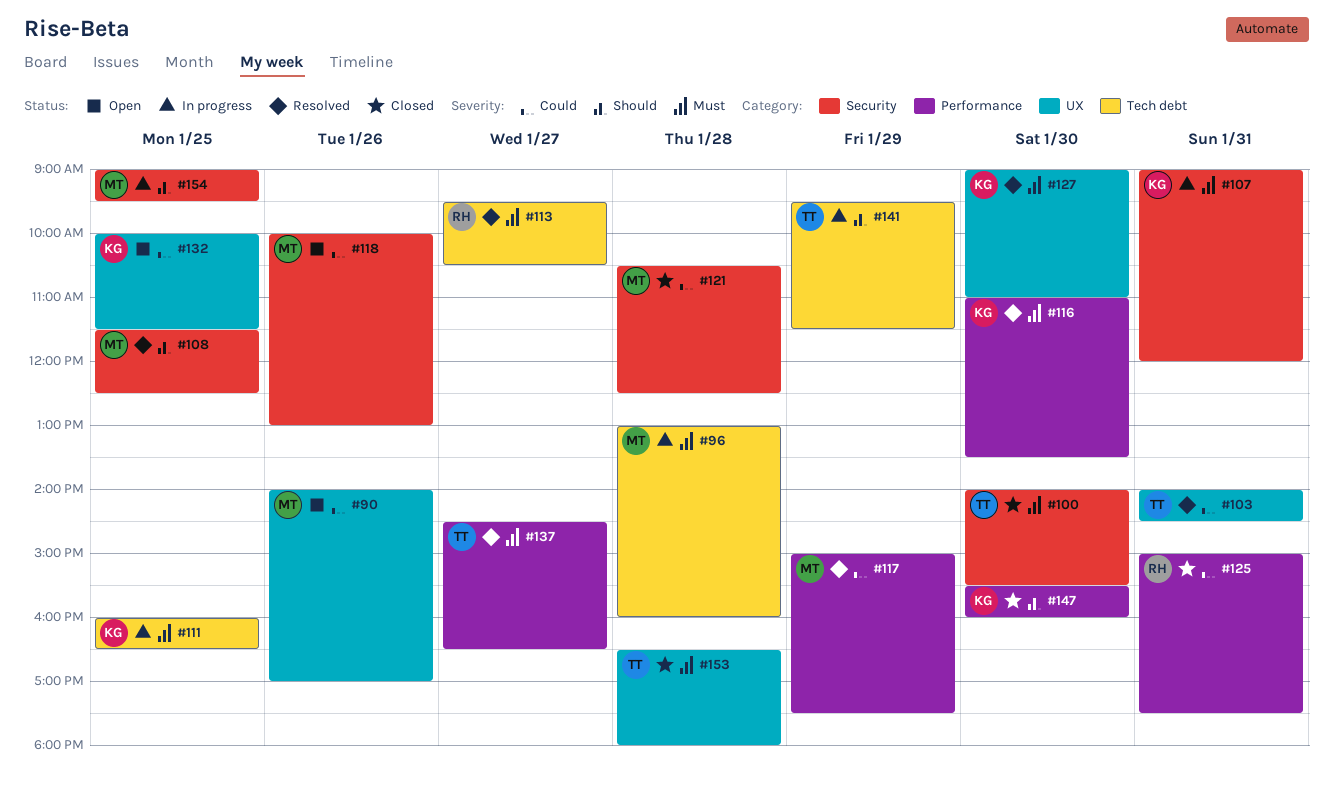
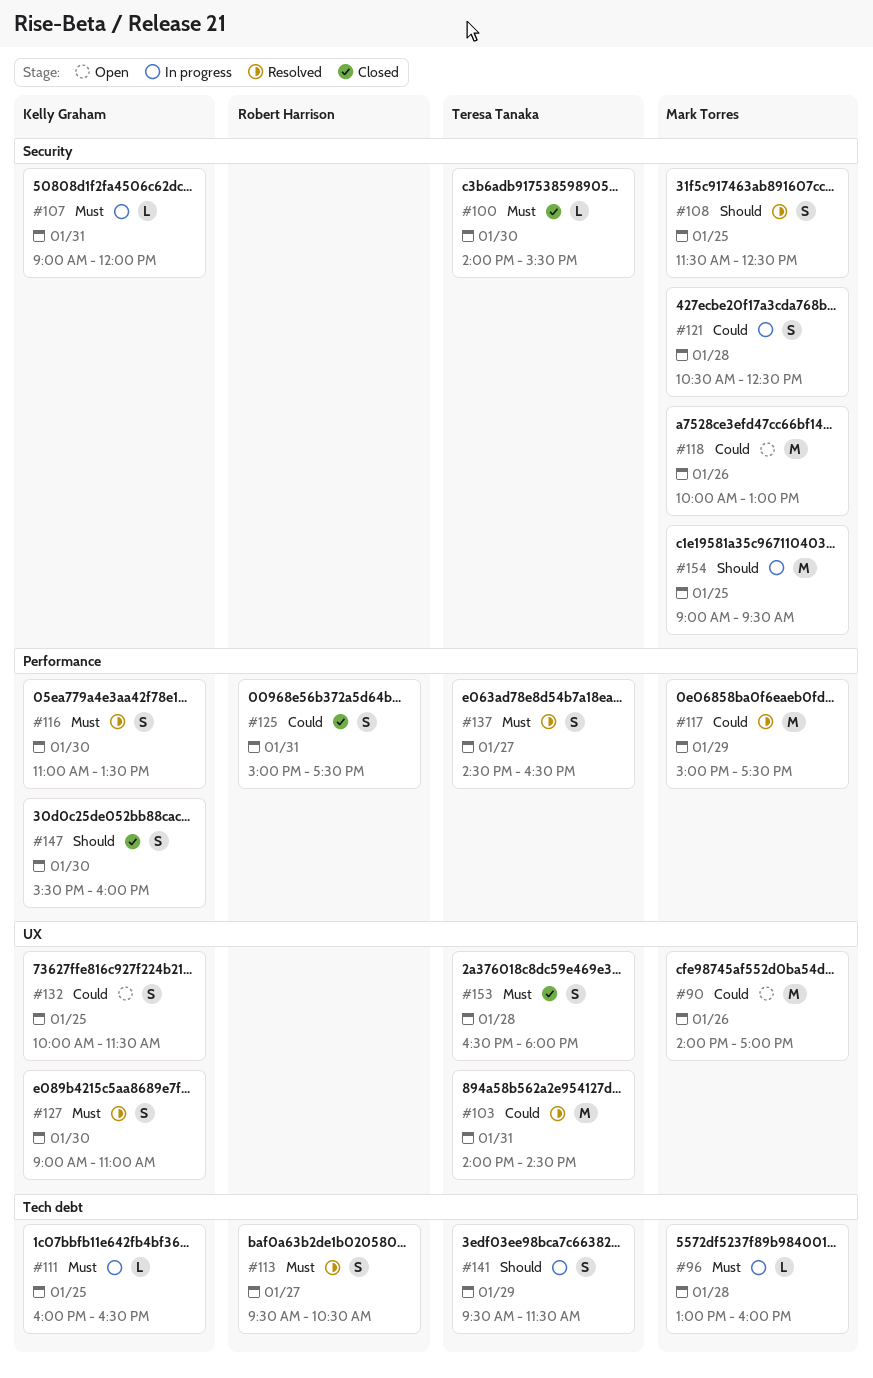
#121, status: Closed -> In progress

